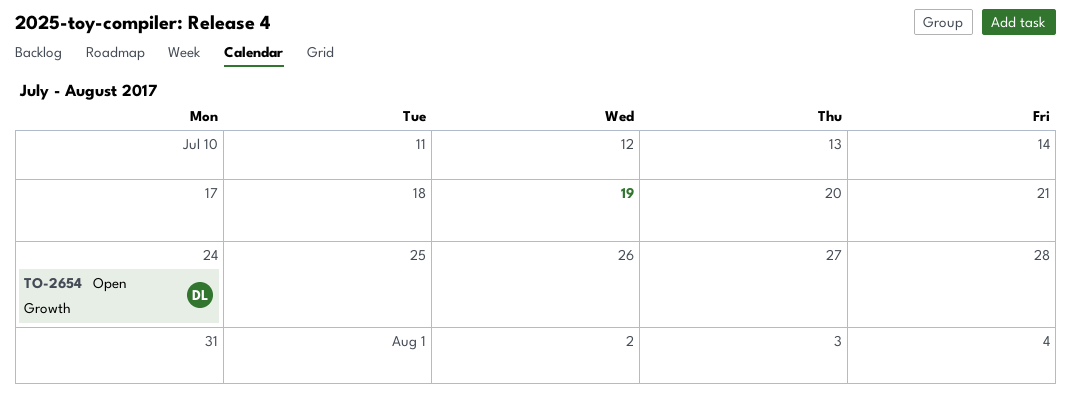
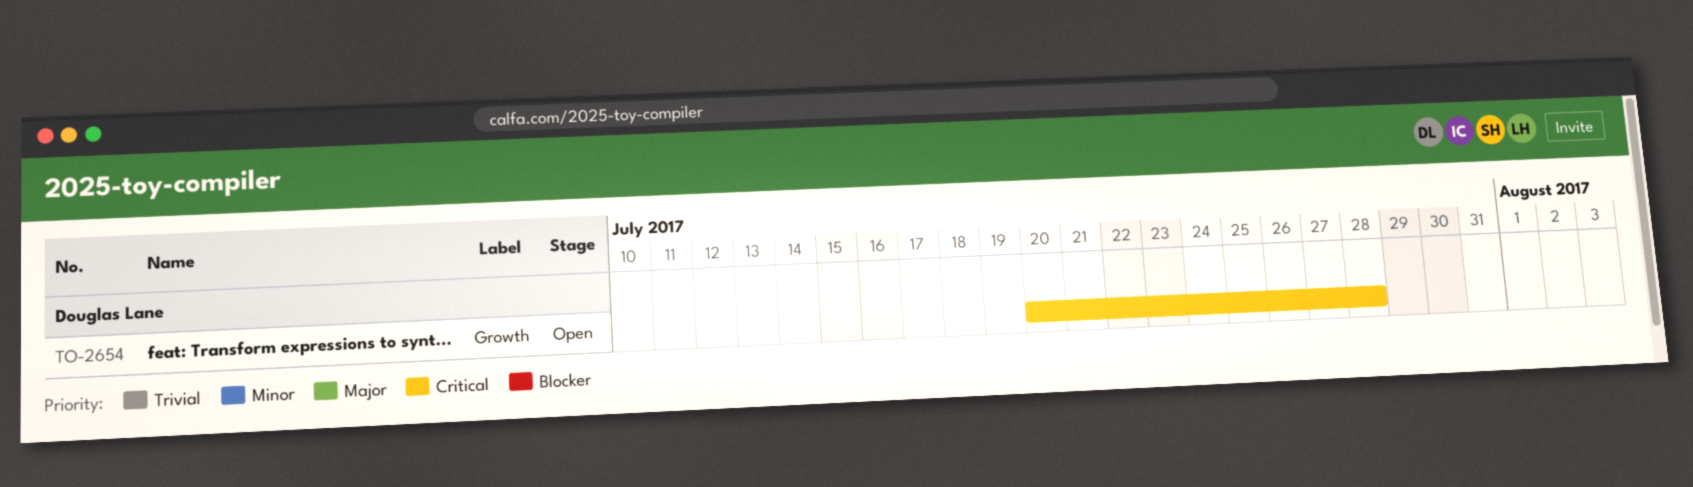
TO-2654, due: Jul 24 -> Jul 28

